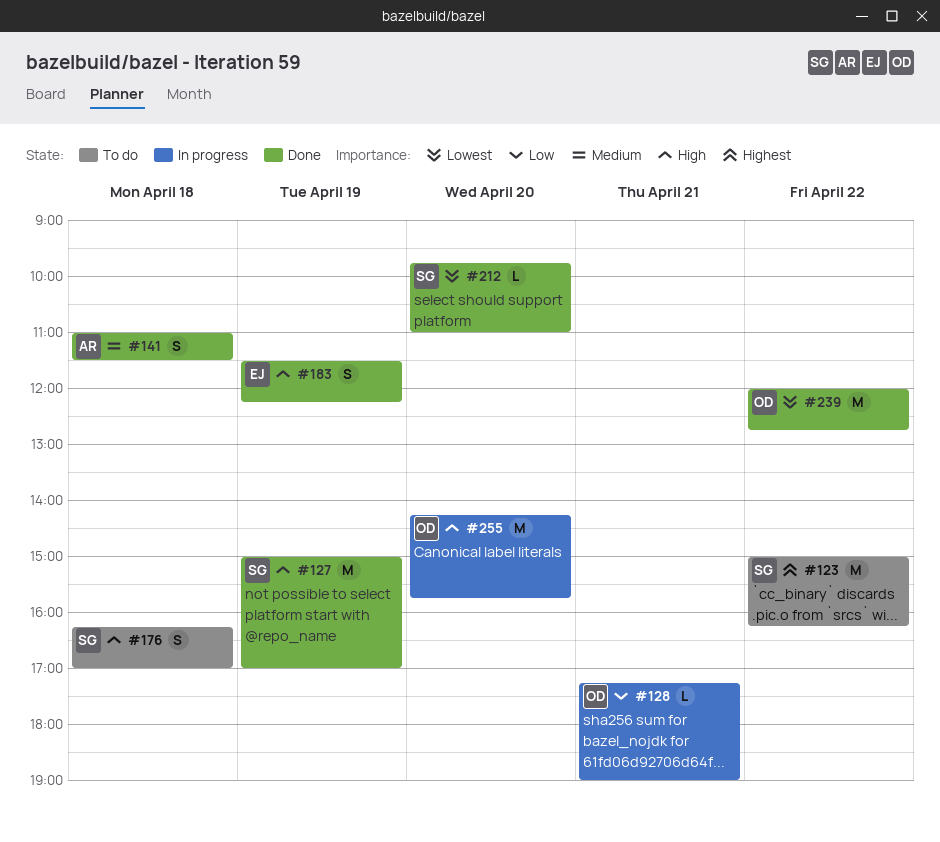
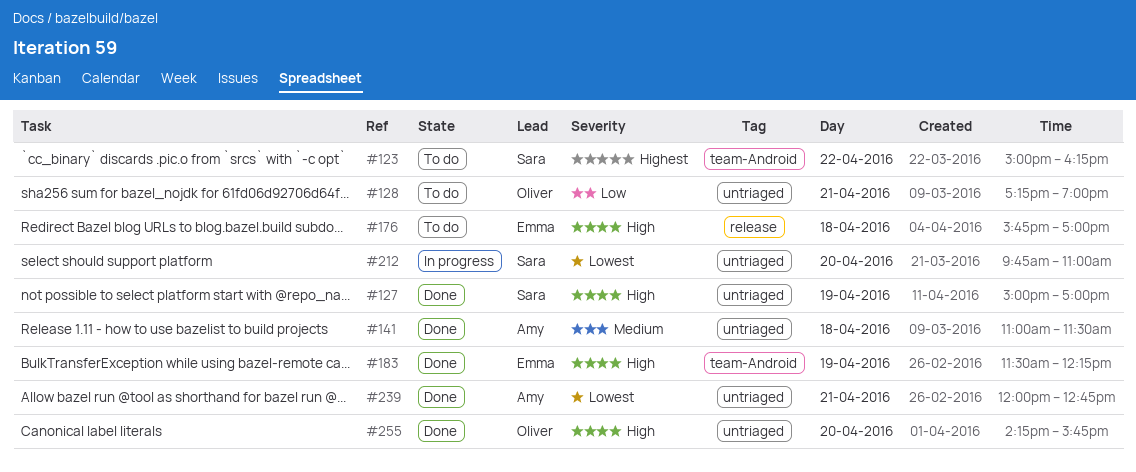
#128, status: In progress -> To do
#176, owner: Sara -> Emma
#176, begins: 16:15 -> 15:45
#212, status: Done -> In progress
#239, owner: Oliver -> Amy
#239, day: Apr 22 -> Apr 21
#255, status: In progress -> Done

